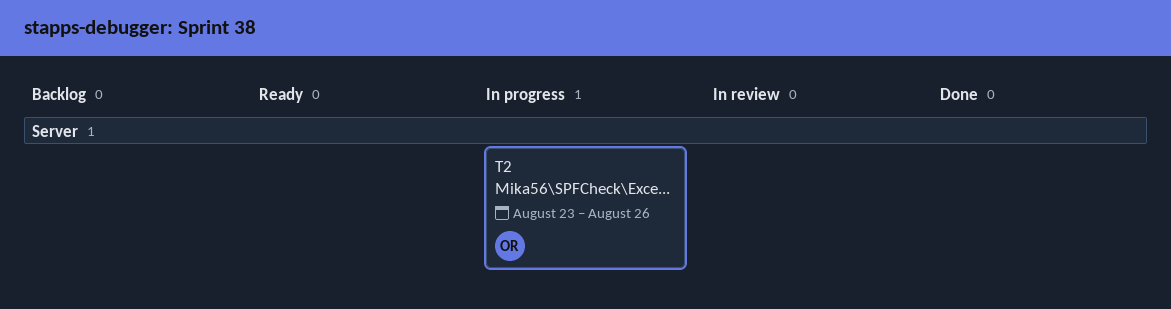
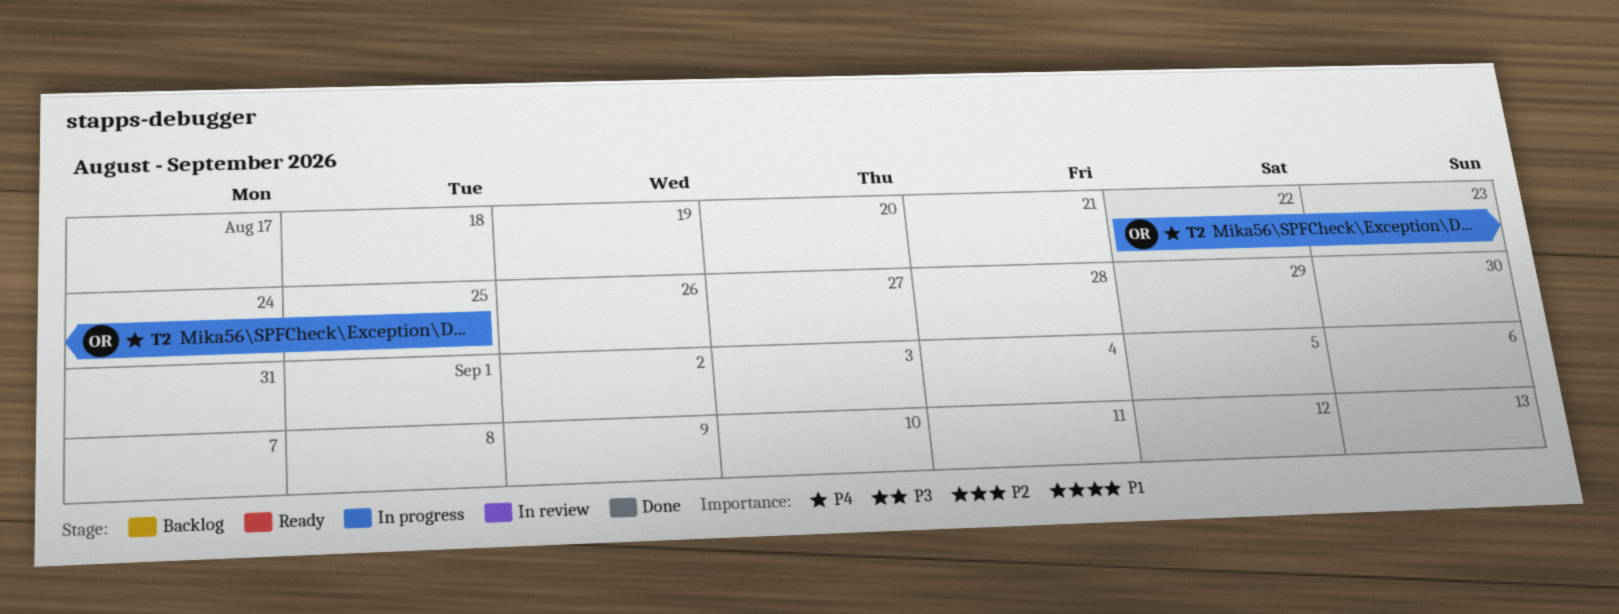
T2, start: Aug 23 -> Aug 22
T2, due: Aug 26 -> Aug 25

